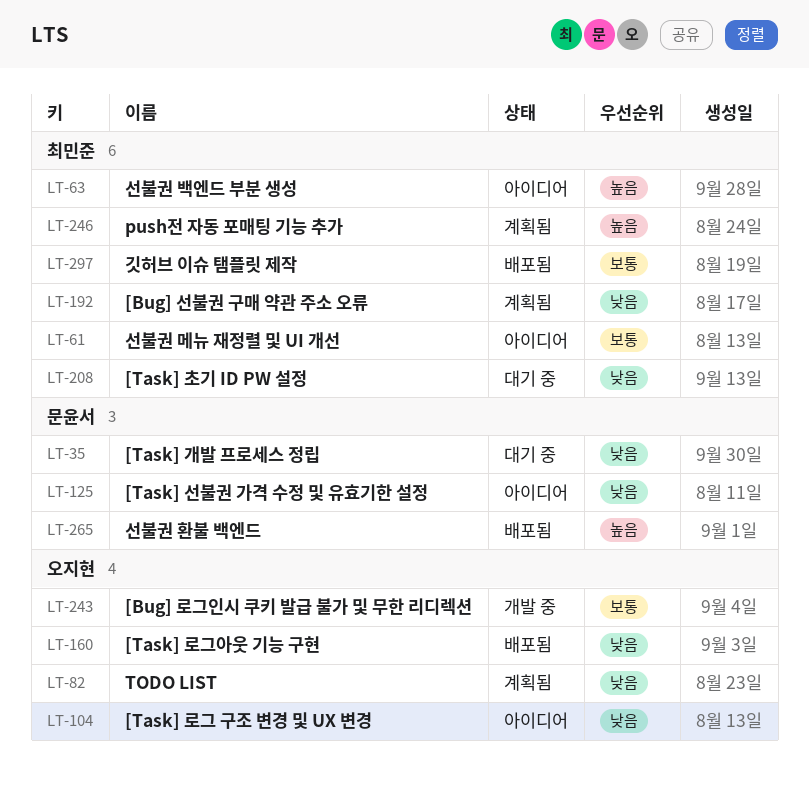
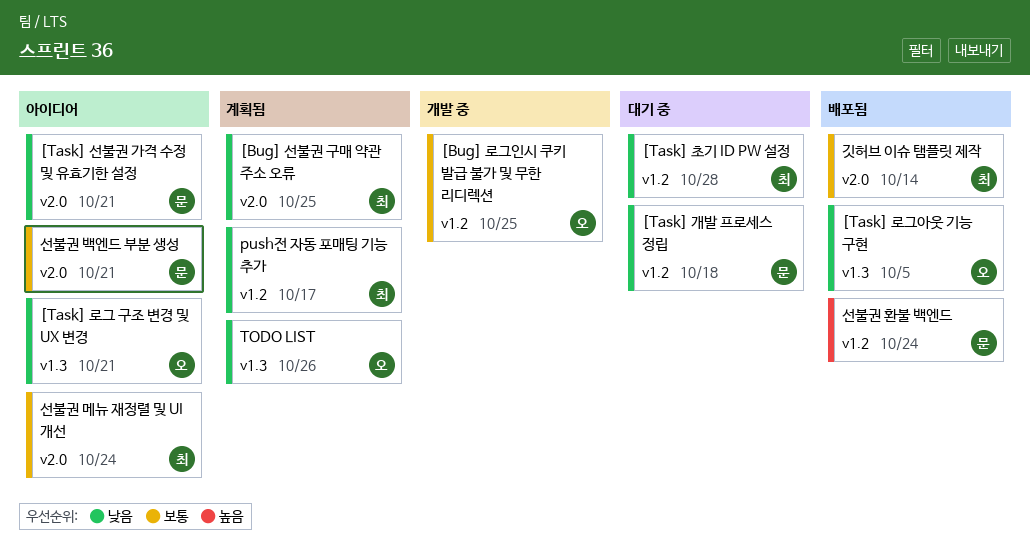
push전 자동 포매팅 기능 추가, priority: 높음 -> 낮음
선불권 백엔드 부분 생성, owner: 최민준 -> 문윤서
선불권 백엔드 부분 생성, priority: 높음 -> 보통

